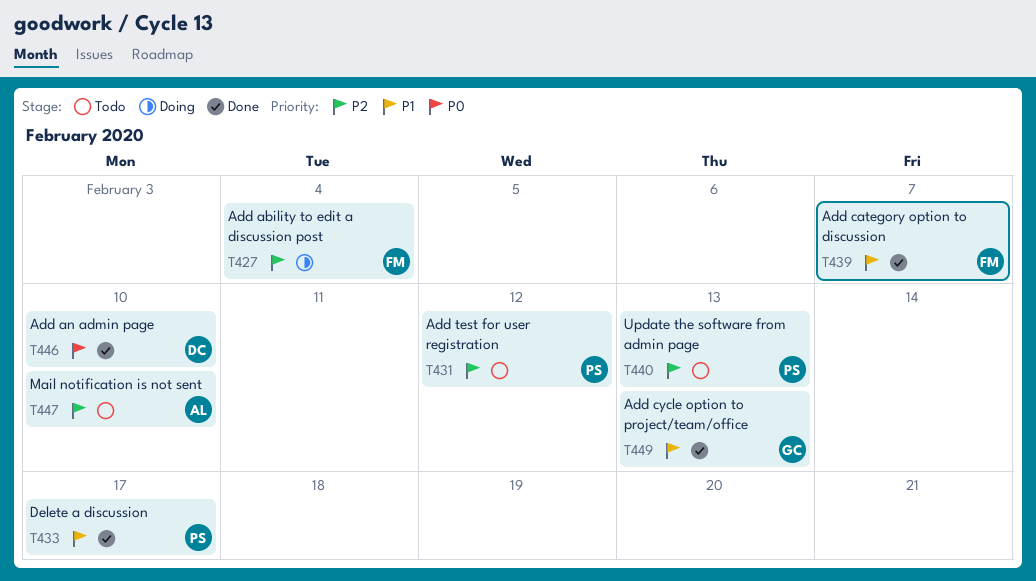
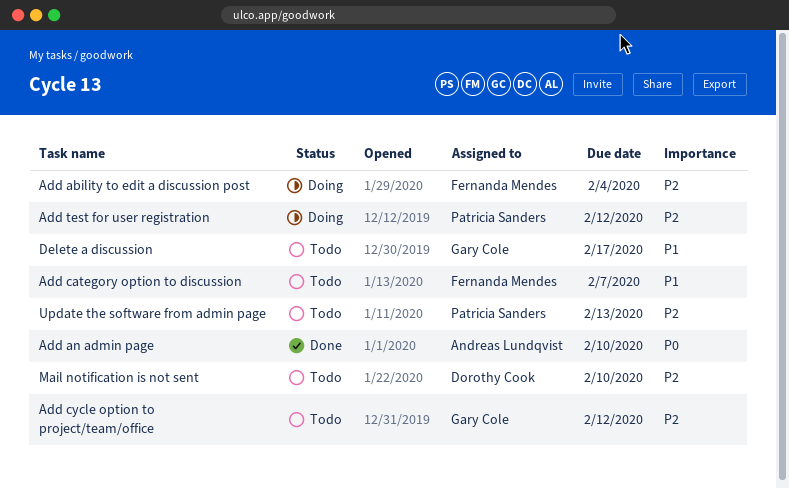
Add an admin page, owner: Dorothy Cook -> Andreas Lundqvist
Add category option to discussion, status: Done -> Todo
Add cycle option to project/team/office, status: Done -> Todo
Add cycle option to project/team/office, priority: P1 -> P2
Add cycle option to project/team/office, due: Feb 13 -> Feb 12
Add test for user registration, status: Todo -> Doing
Delete a discussion, status: Done -> Todo
Delete a discussion, owner: Patricia Sanders -> Gary Cole
Mail notification is not sent, owner: Andreas Lundqvist -> Dorothy Cook

